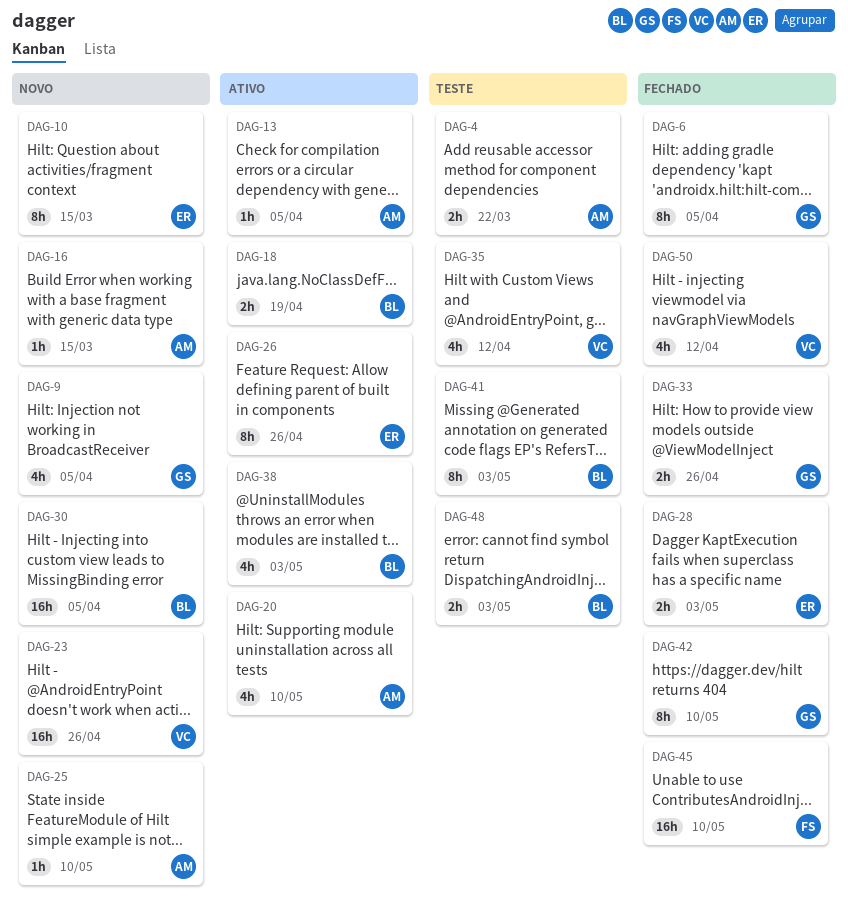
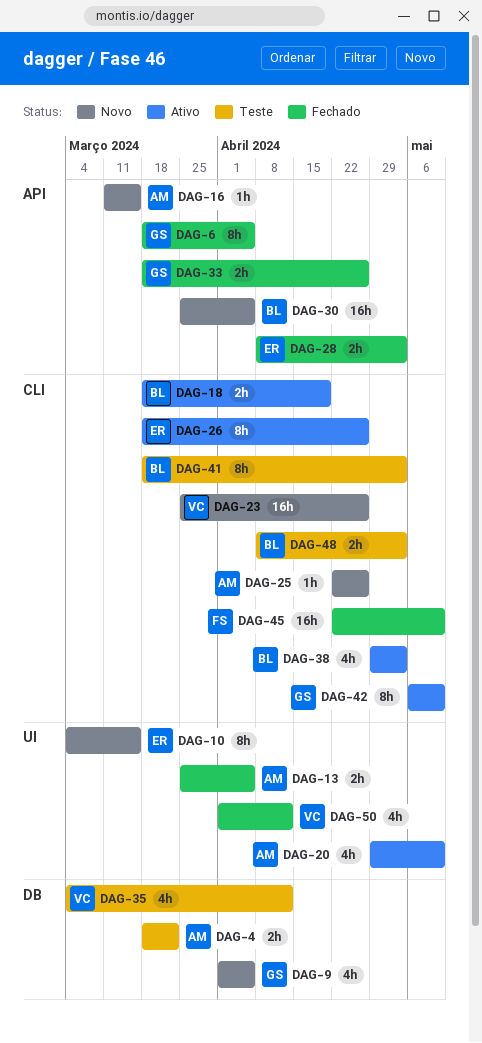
DAG-13, status: Ativo -> Fechado
DAG-13, estimate: 1h -> 2h
DAG-25, due: May 10 -> Apr 26
DAG-42, status: Fechado -> Ativo

